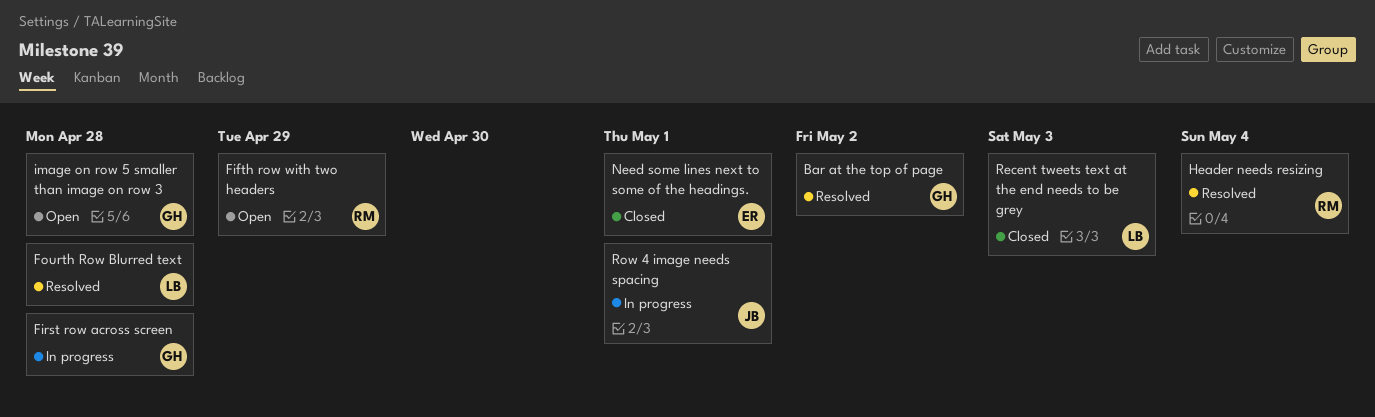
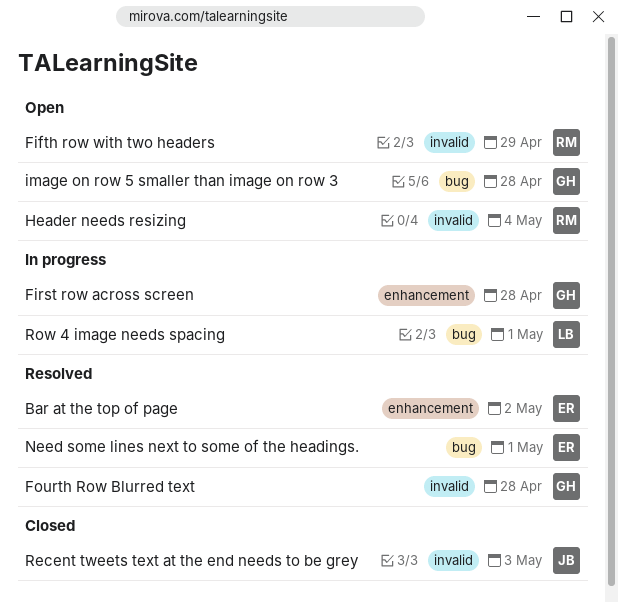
Bar at the top of page, owner: GH -> ER
Fourth Row Blurred text, owner: LB -> GH
Header needs resizing, status: Resolved -> Open
Need some lines next to some of the headings., status: Closed -> Resolved
Recent tweets text at the end needs to be grey, owner: LB -> JB
Row 4 image needs spacing, owner: JB -> LB

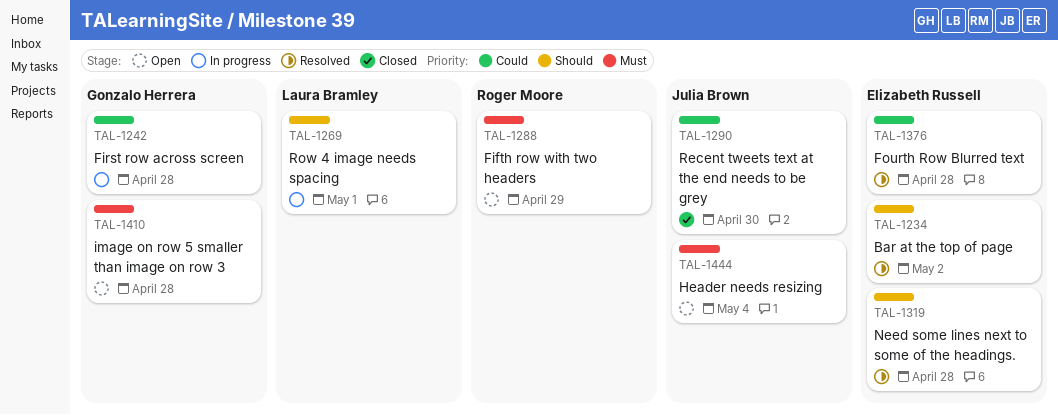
Fourth Row Blurred text, owner: Gonzalo Herrera -> Elizabeth Russell
Header needs resizing, owner: Roger Moore -> Julia Brown
Need some lines next to some of the headings., due: May 1 -> Apr 28
Recent tweets text at the end needs to be grey, due: May 3 -> Apr 30

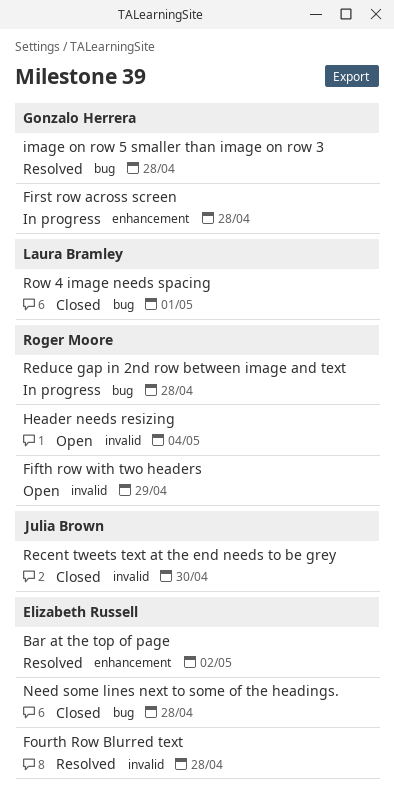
Header needs resizing, owner: Julia Brown -> Roger Moore
image on row 5 smaller than image on row 3, status: Open -> Resolved
Need some lines next to some of the headings., status: Resolved -> Closed
Reduce gap in 2nd row between image and text: none -> present
Row 4 image needs spacing, status: In progress -> Closed

